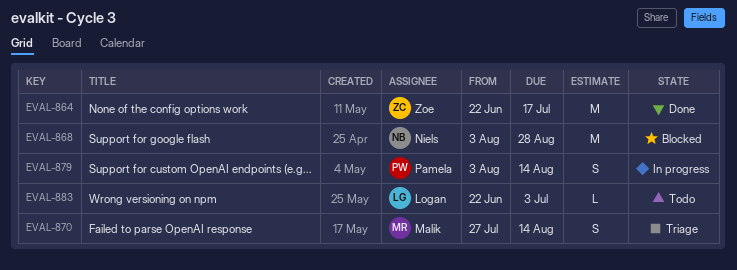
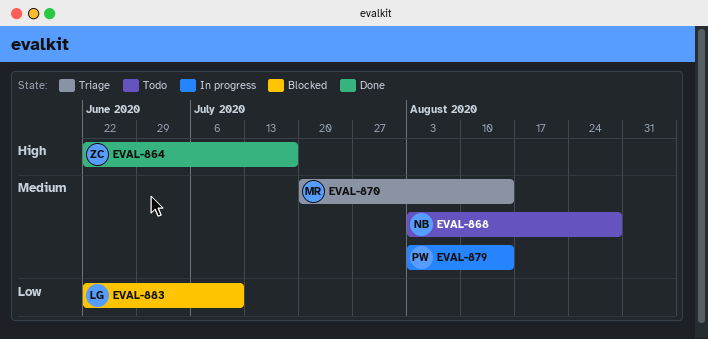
EVAL-868, status: Blocked -> Todo
EVAL-870, start: Jul 27 -> Jul 20
EVAL-883, status: Todo -> Blocked
EVAL-883, due: Jul 3 -> Jul 10

